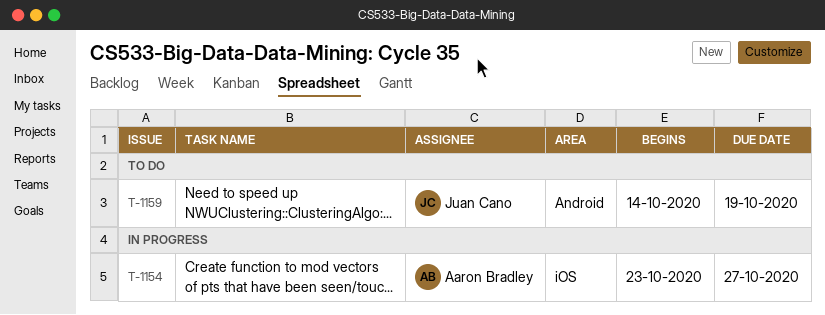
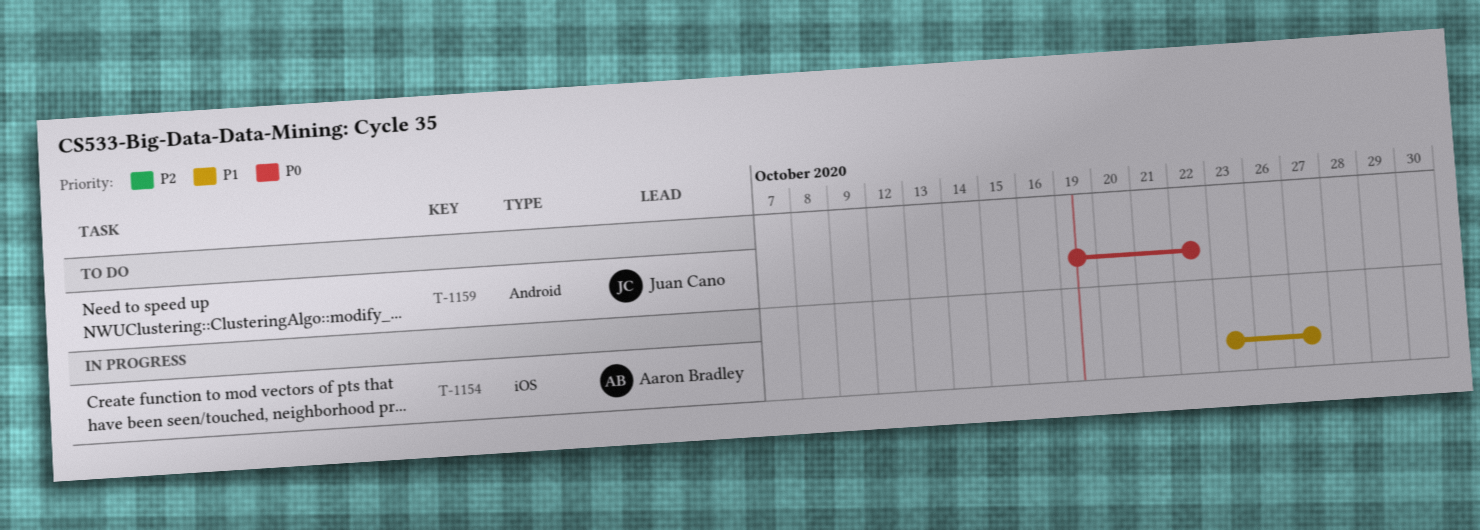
T-1159, start: Oct 14 -> Oct 19
T-1159, due: Oct 19 -> Oct 22

